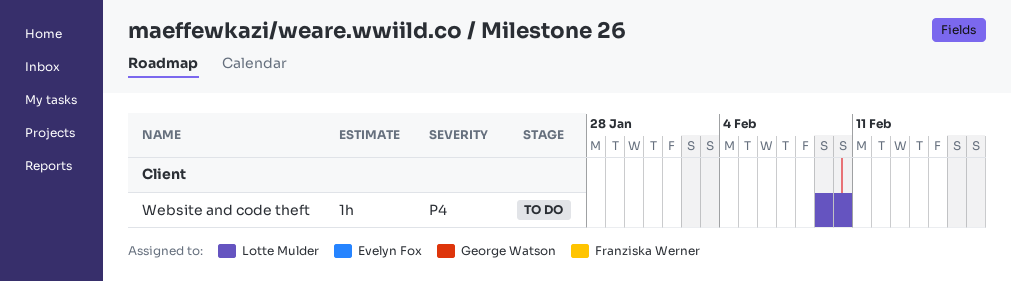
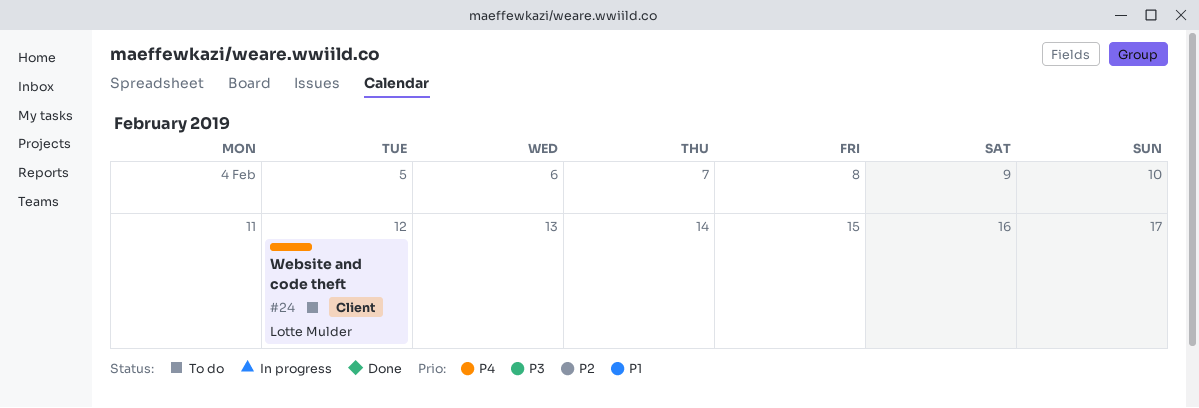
Website and code theft, due: Feb 10 -> Feb 12

